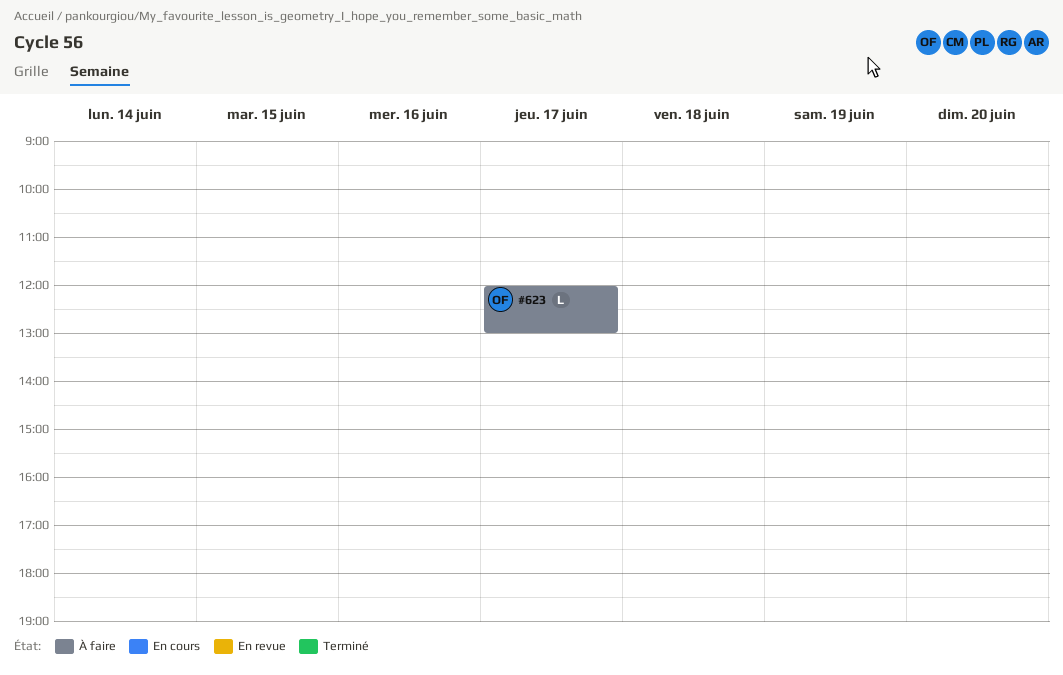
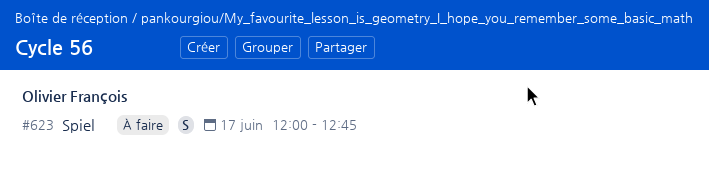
#623, estimate: L -> S
#623, ends: 13:00 -> 12:45

